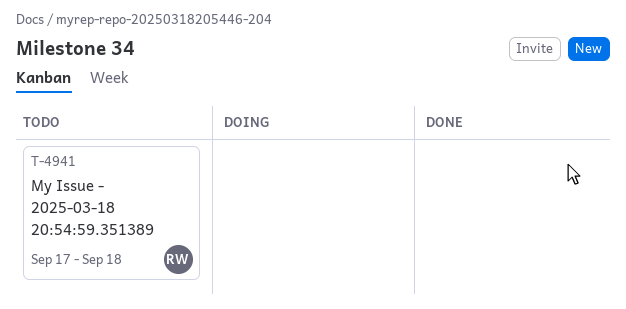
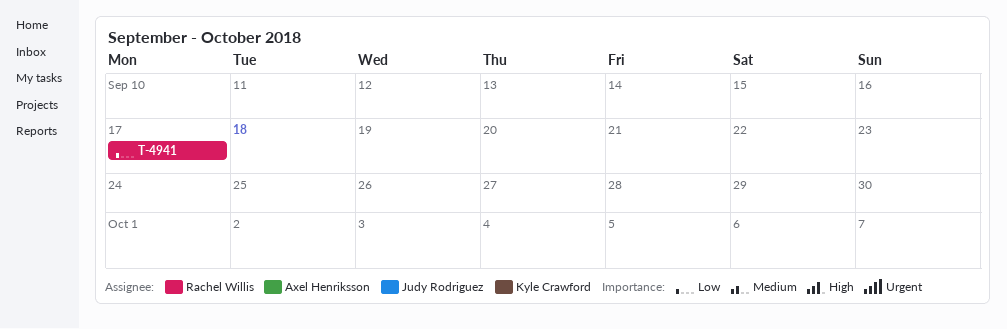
T-4941, due: Sep 18 -> Sep 17

